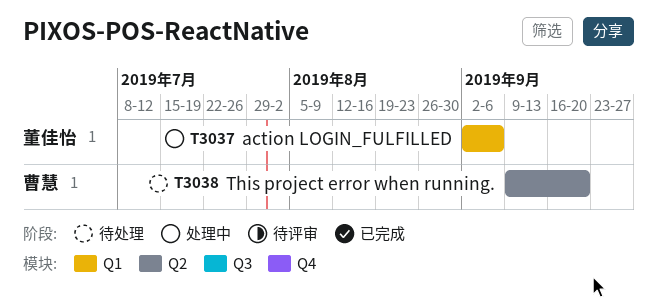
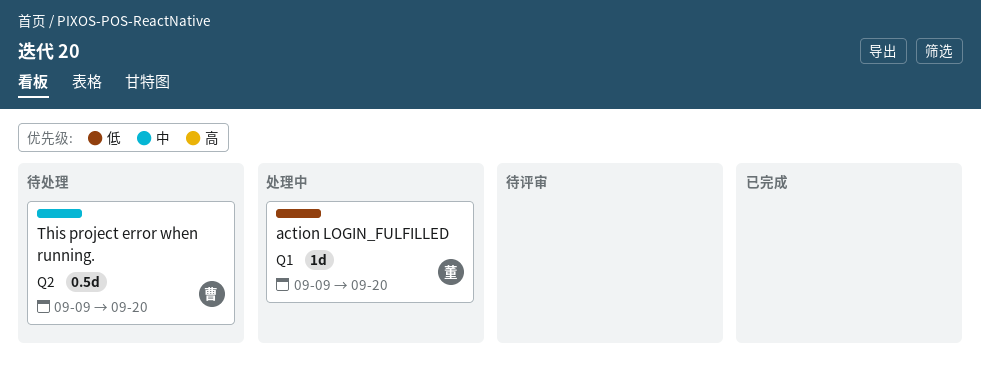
action LOGIN_FULFILLED, start: Sep 2 -> Sep 9
action LOGIN_FULFILLED, due: Sep 6 -> Sep 20

